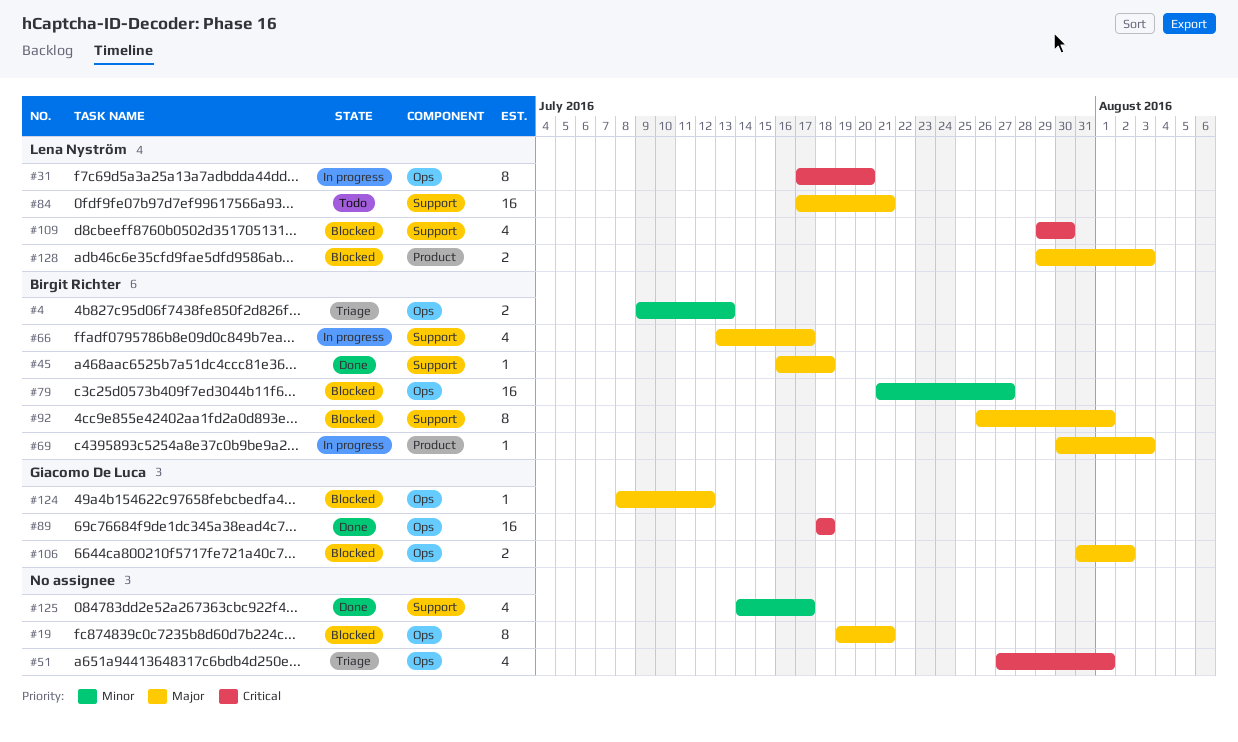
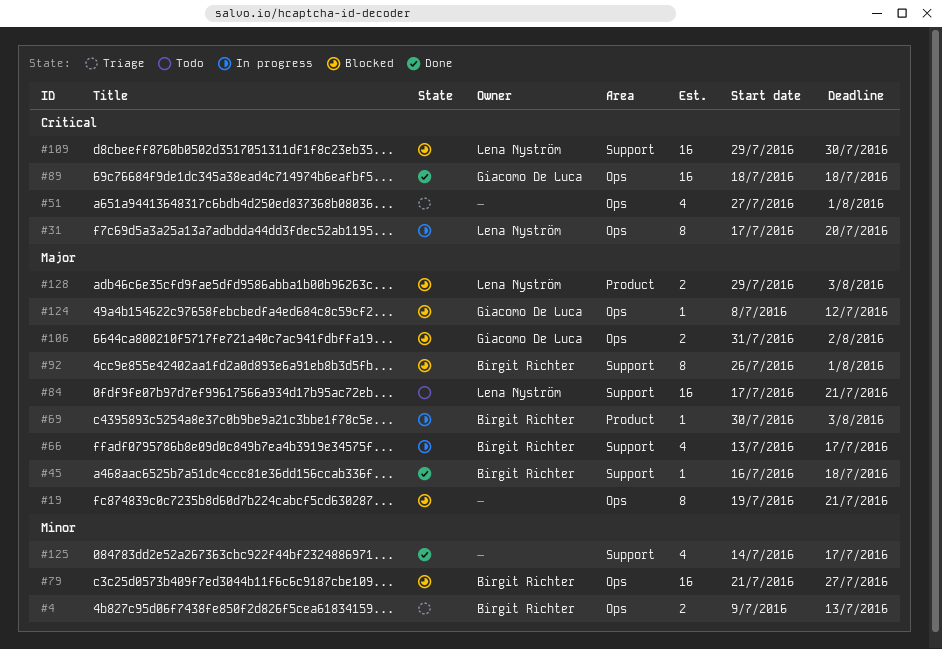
#109, estimate: 4 -> 16

